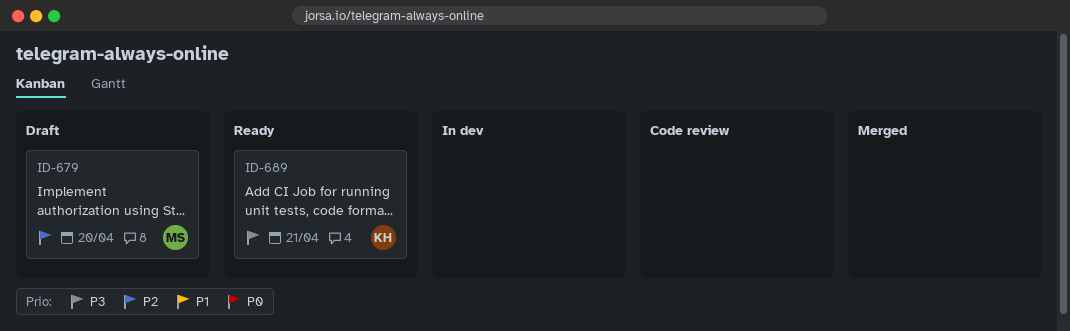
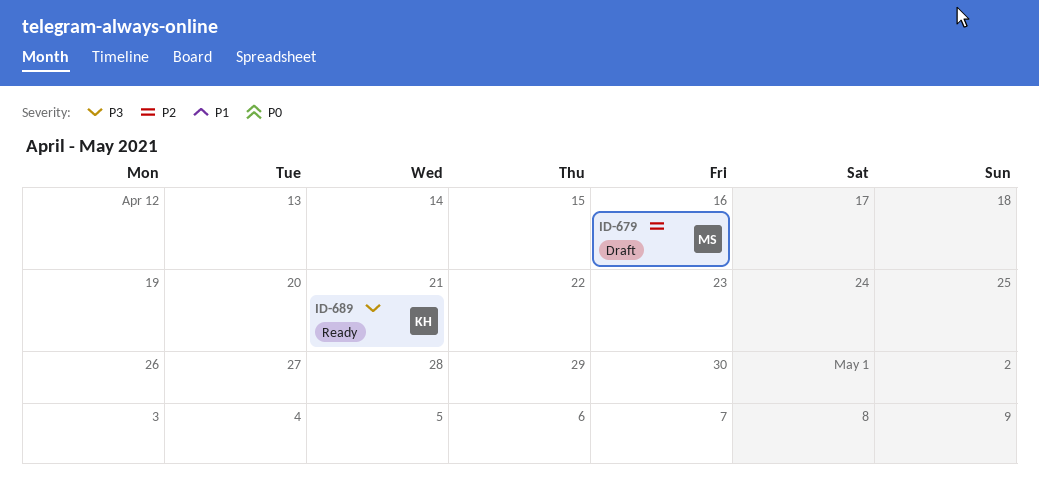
ID-679, due: Apr 20 -> Apr 16

